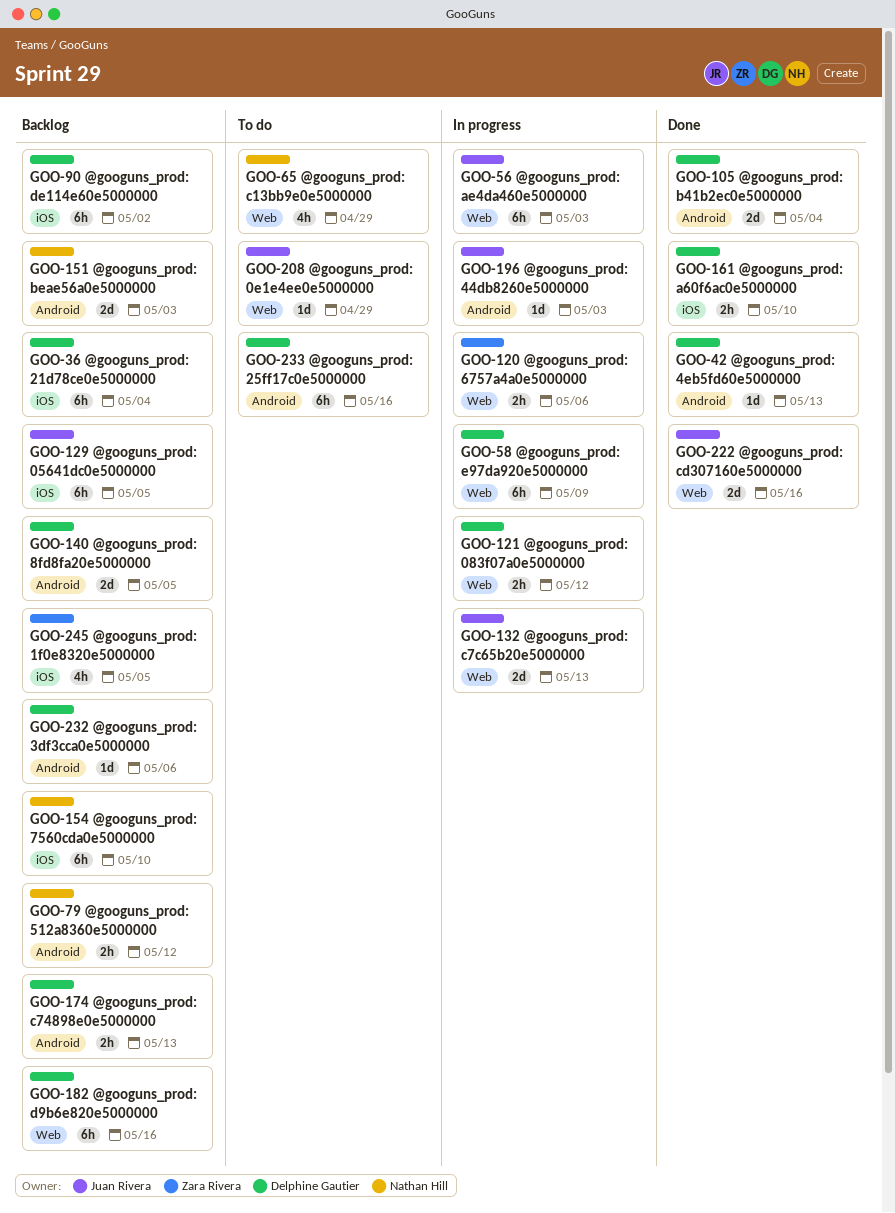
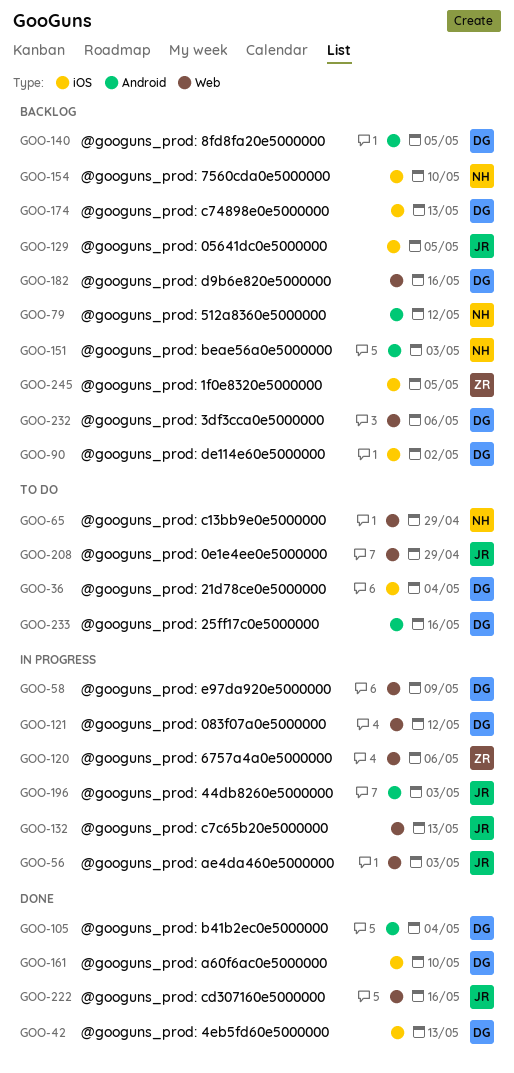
GOO-36, status: Backlog -> To do
GOO-42, label: Android -> iOS
GOO-174, label: Android -> iOS
GOO-232, label: Android -> Web

